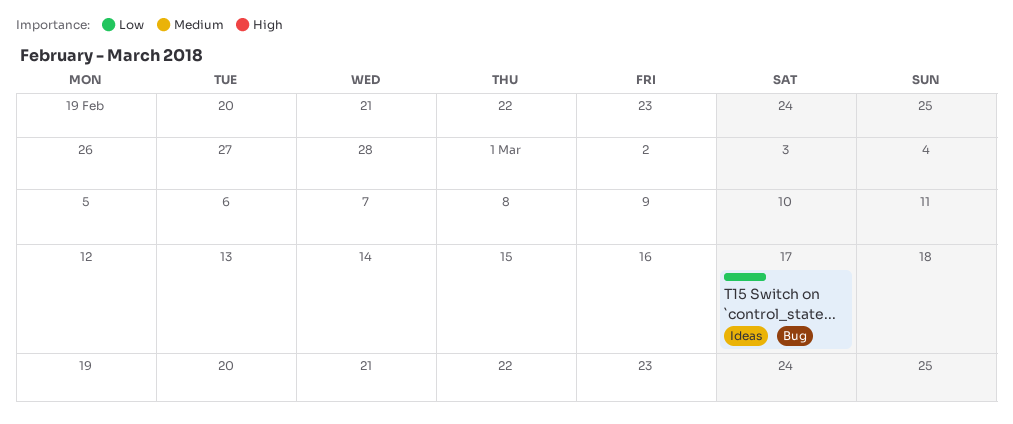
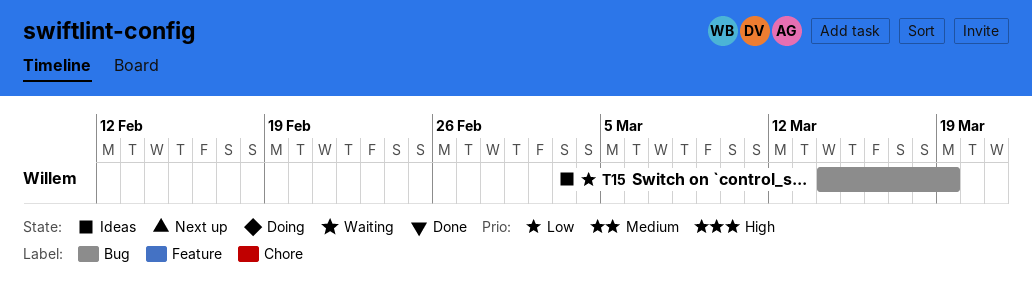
T15, due: Mar 17 -> Mar 19

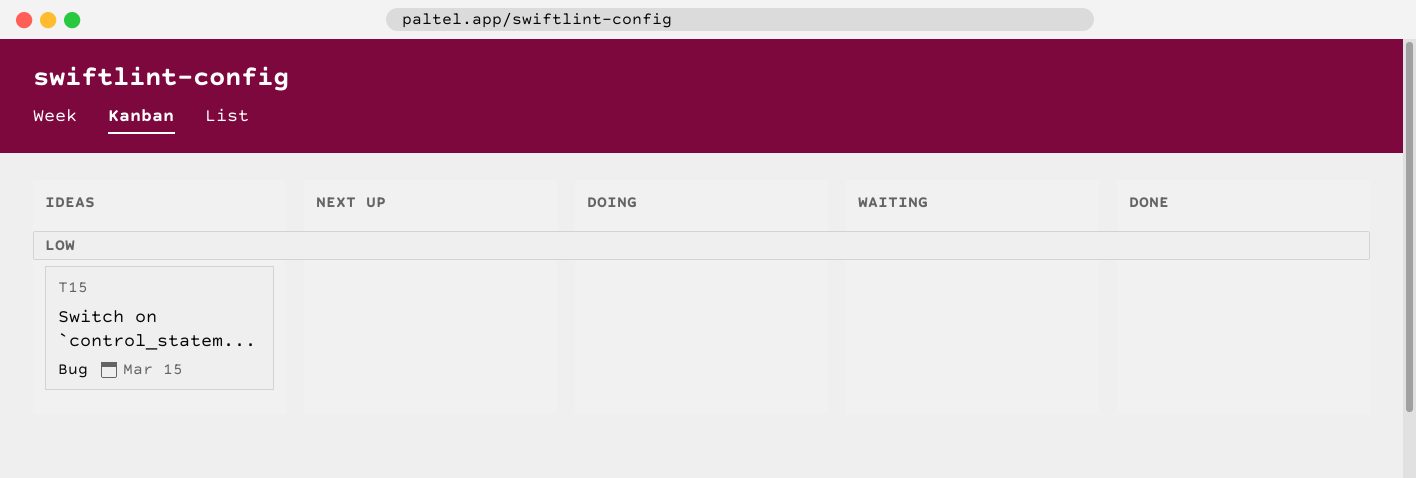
T15, due: Mar 19 -> Mar 15

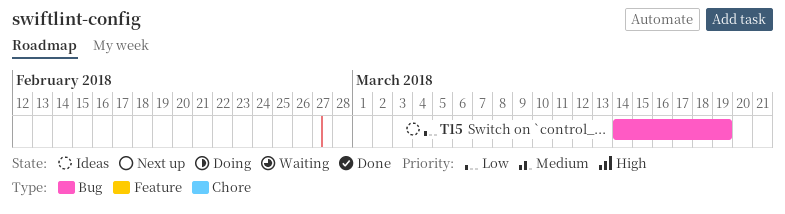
T15, due: Mar 15 -> Mar 19

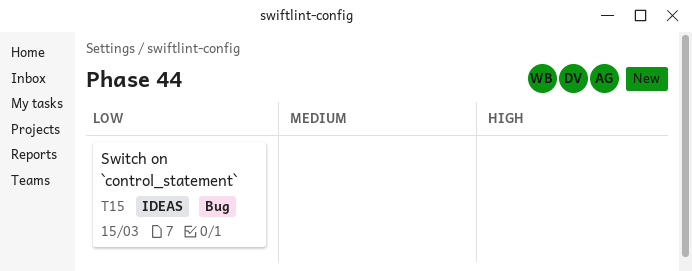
T15, due: Mar 19 -> Mar 15

